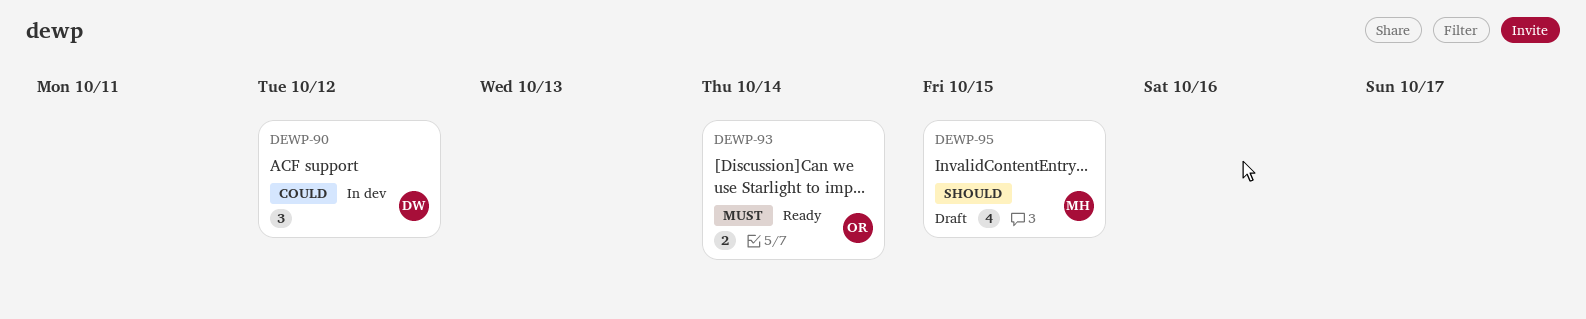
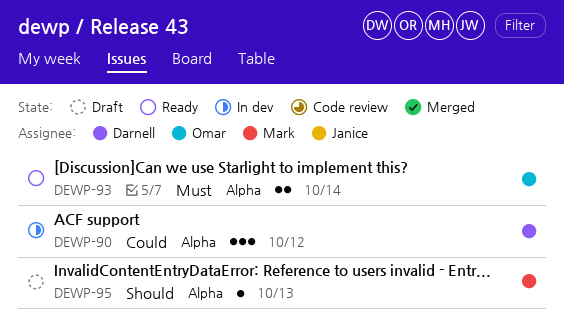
DEWP-95, estimate: 4 -> 1
DEWP-95, due: Oct 15 -> Oct 13

